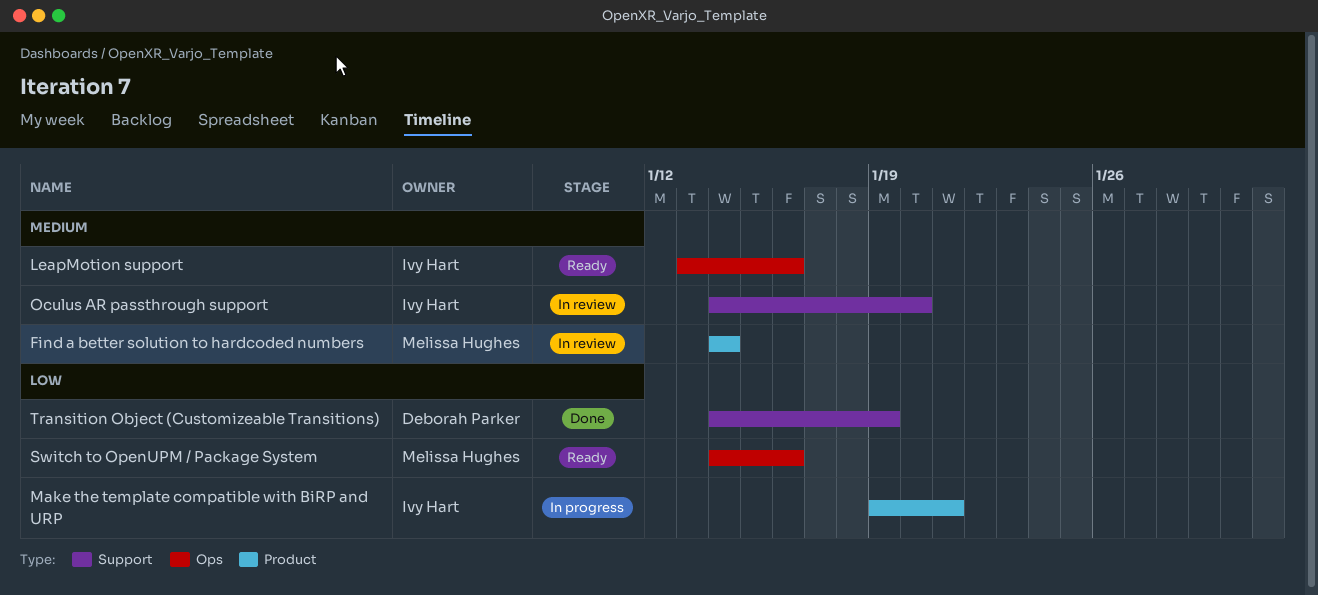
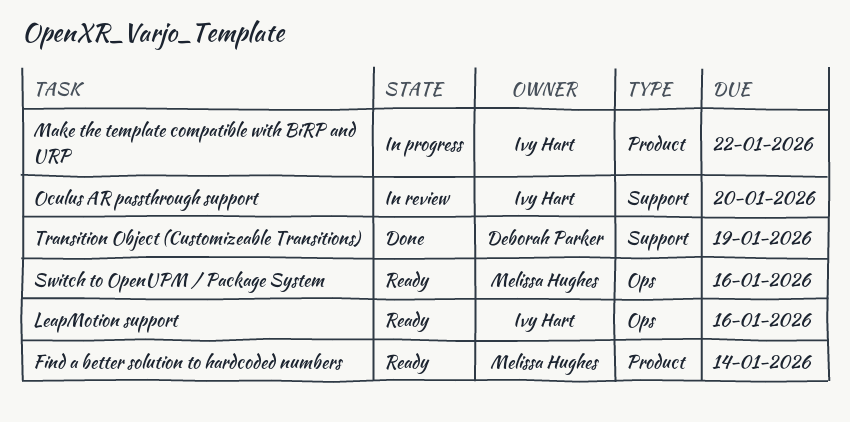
Find a better solution to hardcoded numbers, status: In review -> Ready
Make the template compatible with BiRP and URP, due: Jan 21 -> Jan 22

